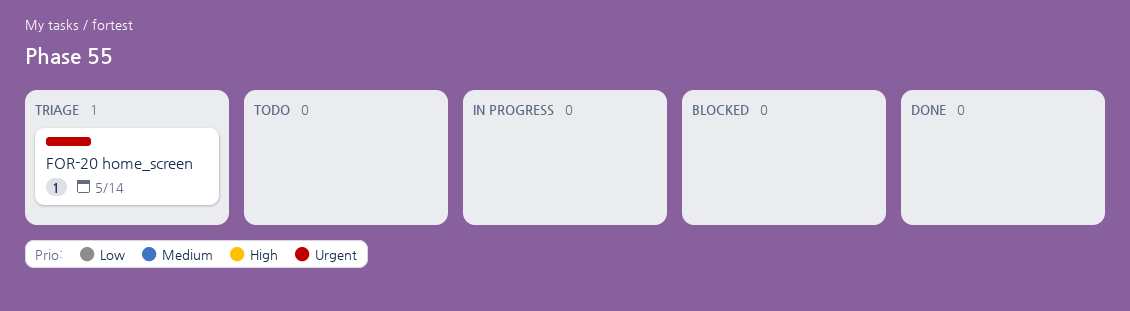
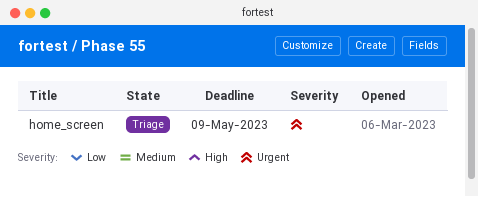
home_screen, due: May 14 -> May 9

